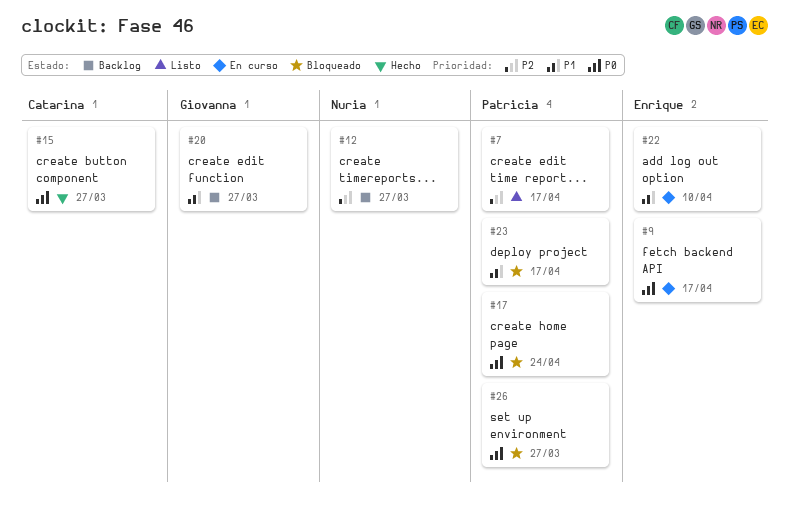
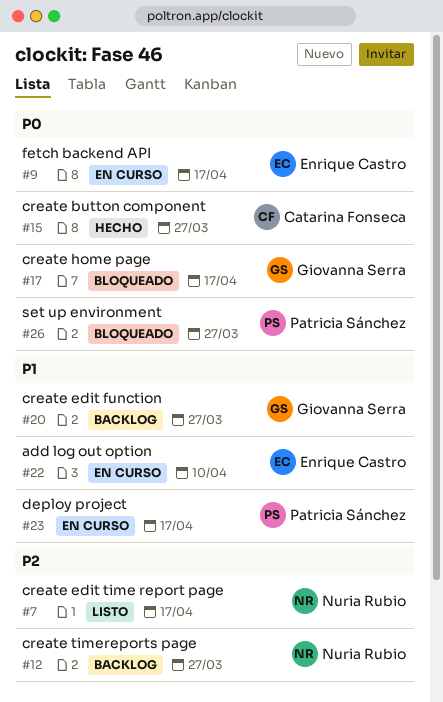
#7, owner: Patricia Sánchez -> Nuria Rubio
#17, owner: Patricia Sánchez -> Giovanna Serra
#17, due: Apr 24 -> Apr 17
#23, status: Bloqueado -> En curso

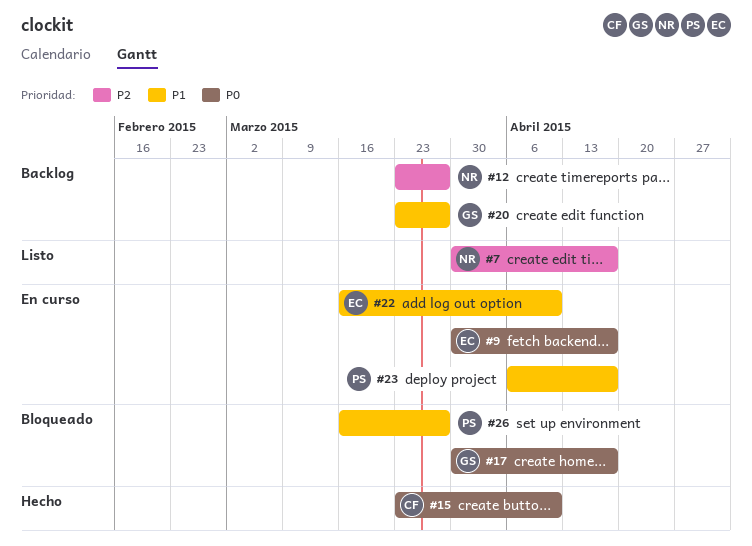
#15, due: Mar 27 -> Apr 10
#26, priority: P0 -> P1

